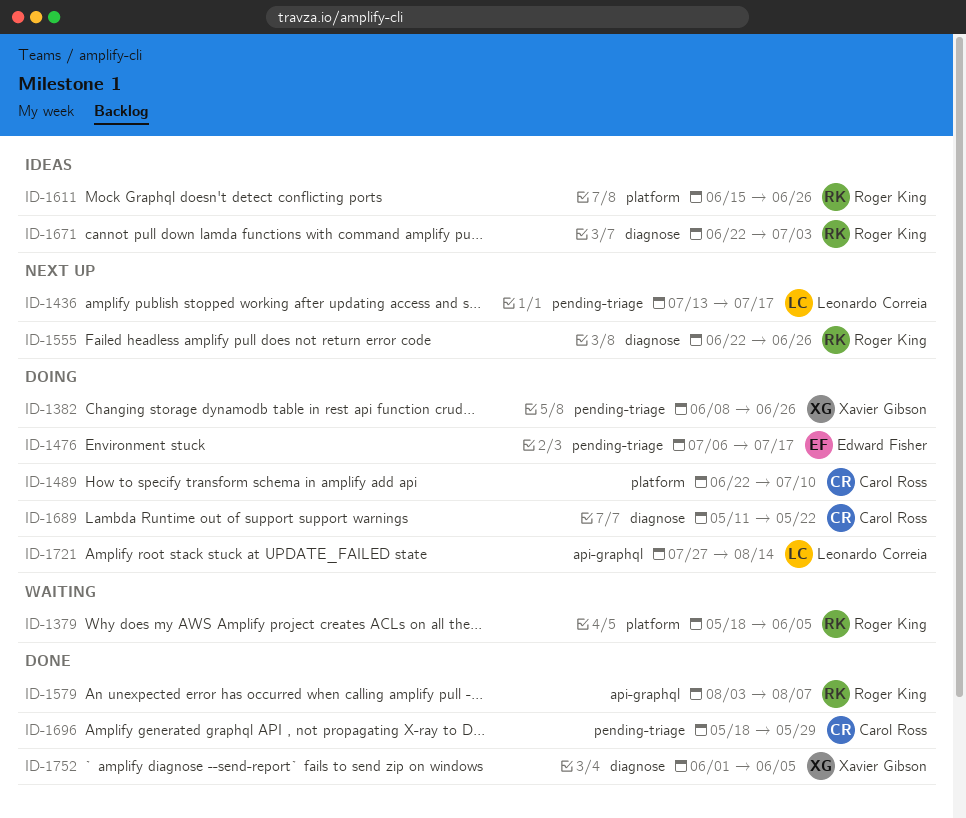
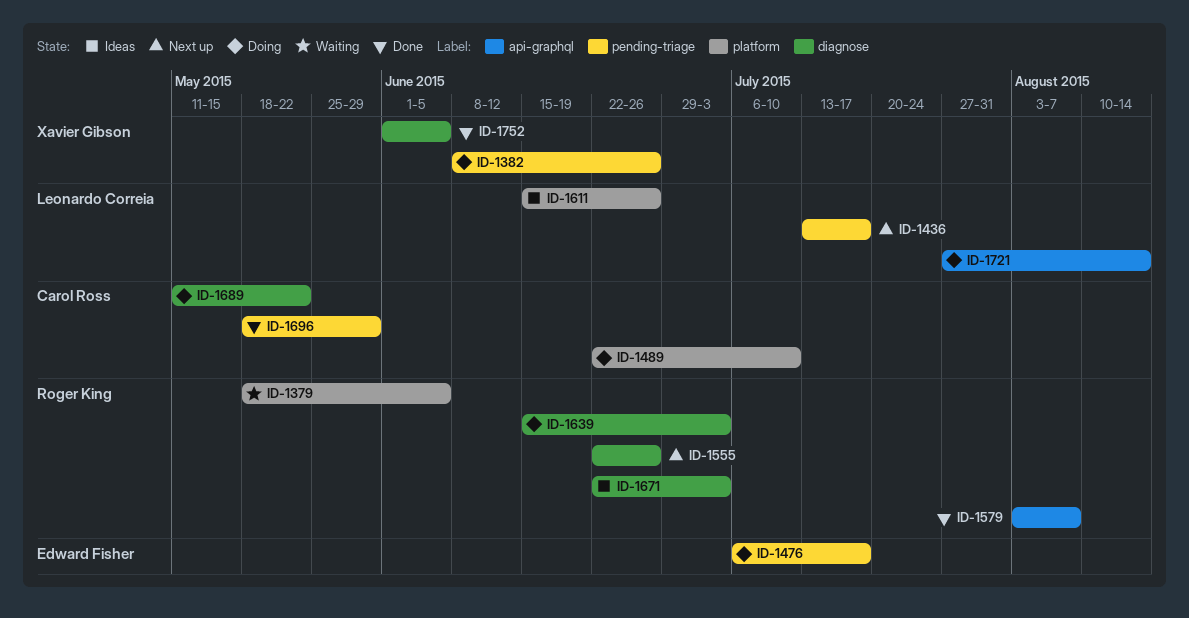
ID-1611, owner: Roger King -> Leonardo Correia
ID-1639: none -> present

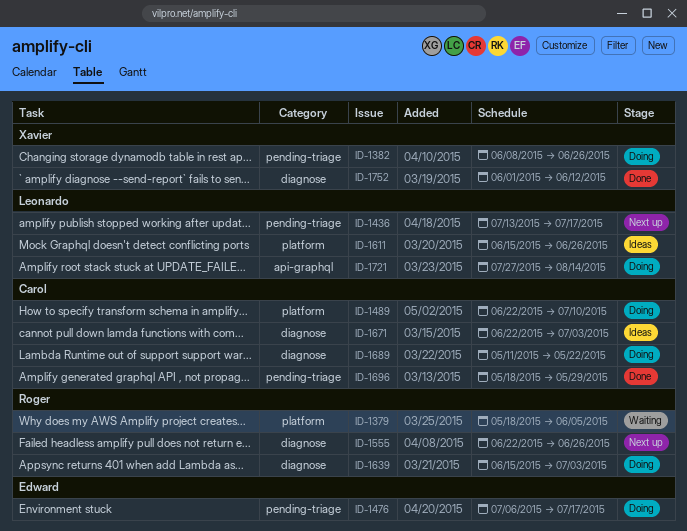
ID-1579: present -> none
ID-1671, owner: Roger King -> Carol Ross
ID-1752, due: Jun 5 -> Jun 12

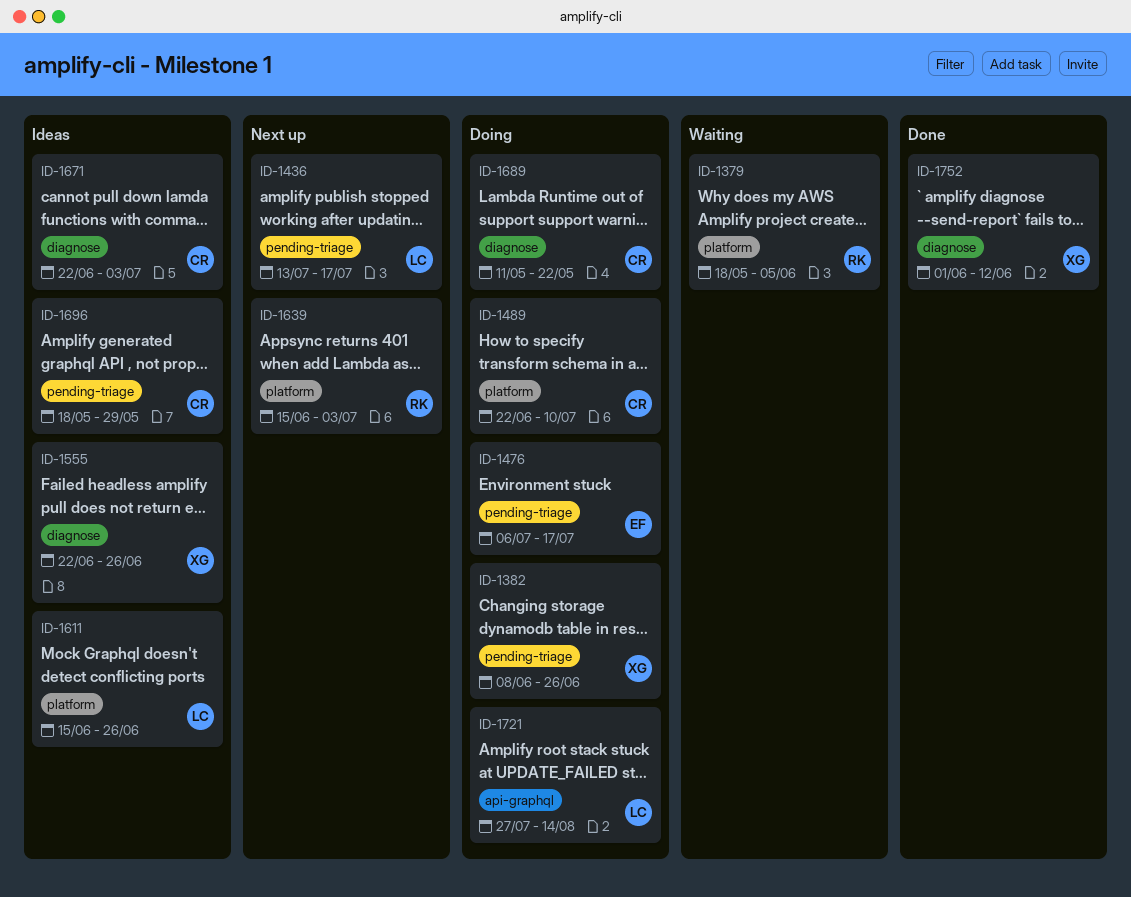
ID-1555, status: Next up -> Ideas
ID-1555, owner: Roger -> Xavier
ID-1639, status: Doing -> Next up
ID-1639, label: diagnose -> platform
ID-1696, status: Done -> Ideas

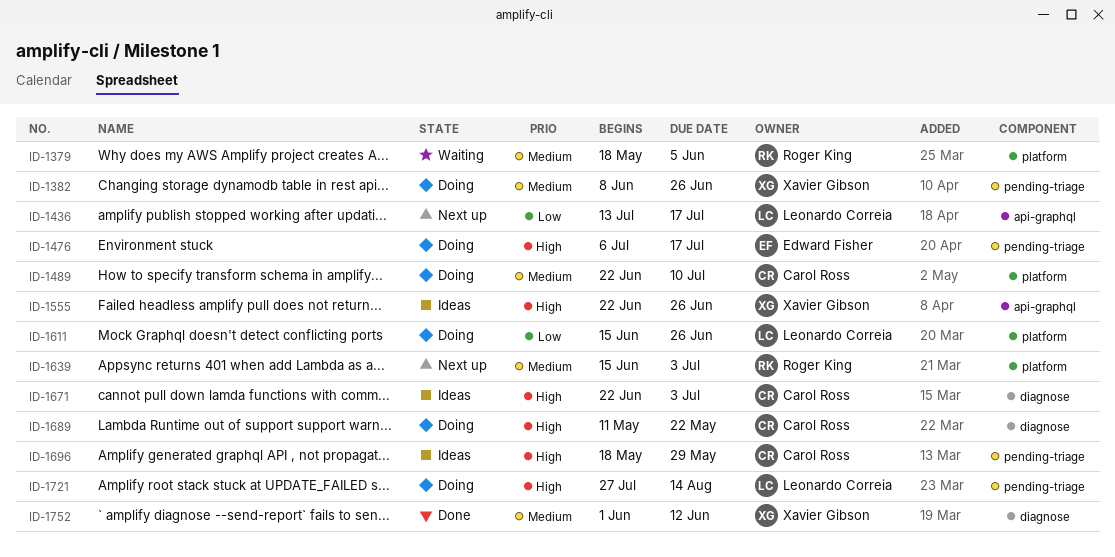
ID-1436, label: pending-triage -> api-graphql
ID-1555, label: diagnose -> api-graphql
ID-1611, status: Ideas -> Doing
ID-1721, label: api-graphql -> pending-triage

